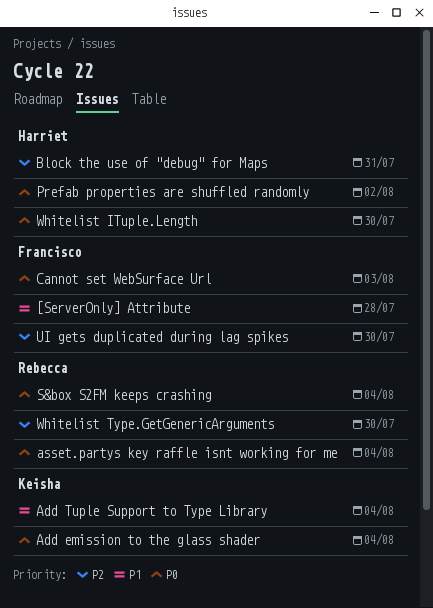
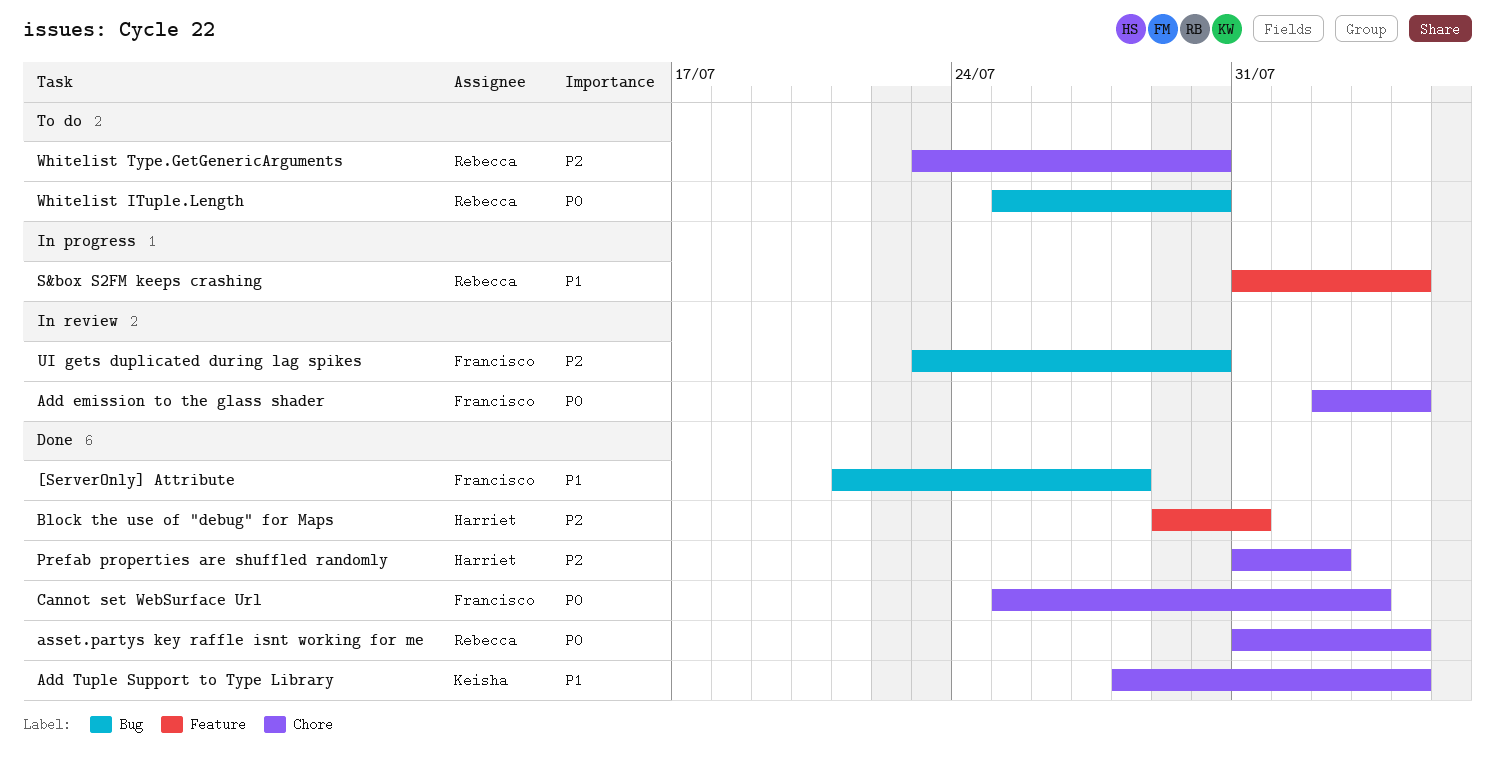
Add emission to the glass shader, owner: Keisha -> Francisco
Prefab properties are shuffled randomly, priority: P0 -> P2
S&box S2FM keeps crashing, priority: P0 -> P1
Whitelist ITuple.Length, owner: Harriet -> Rebecca

